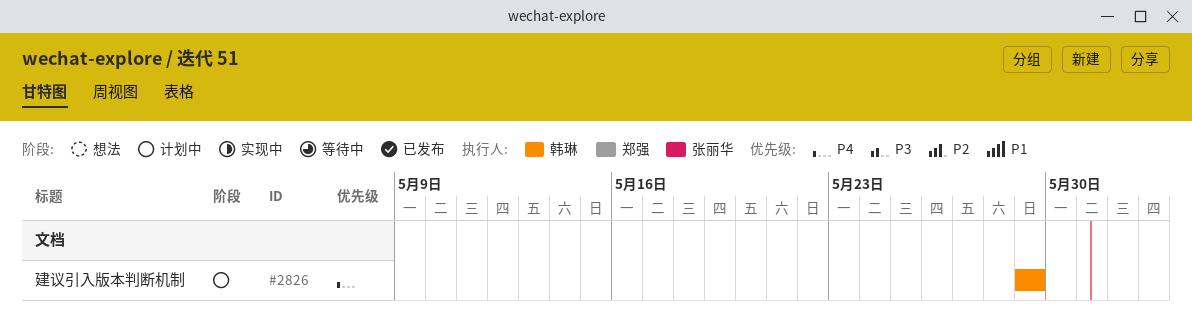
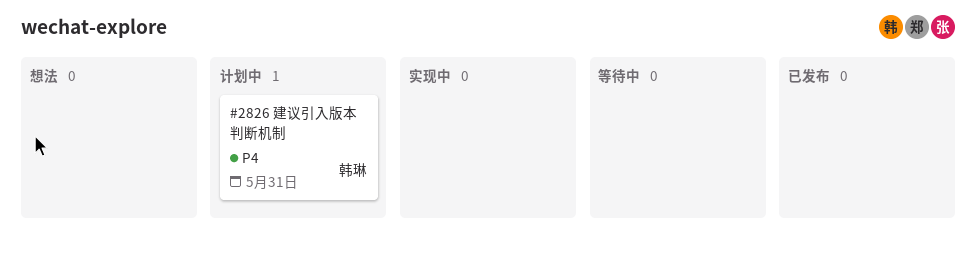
#2826, due: May 29 -> May 31

